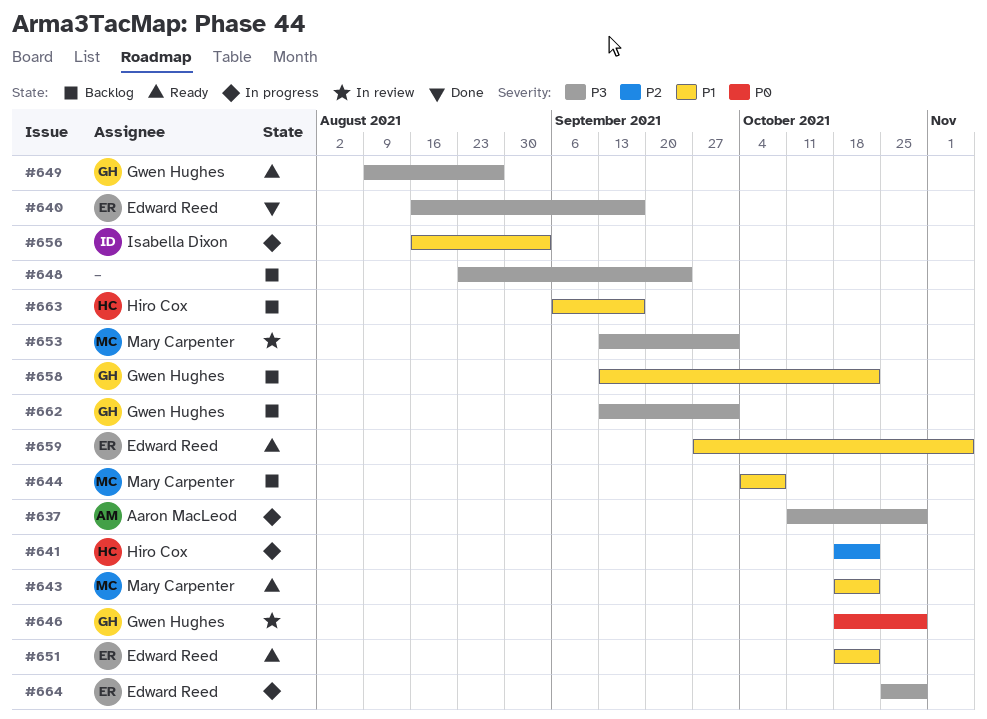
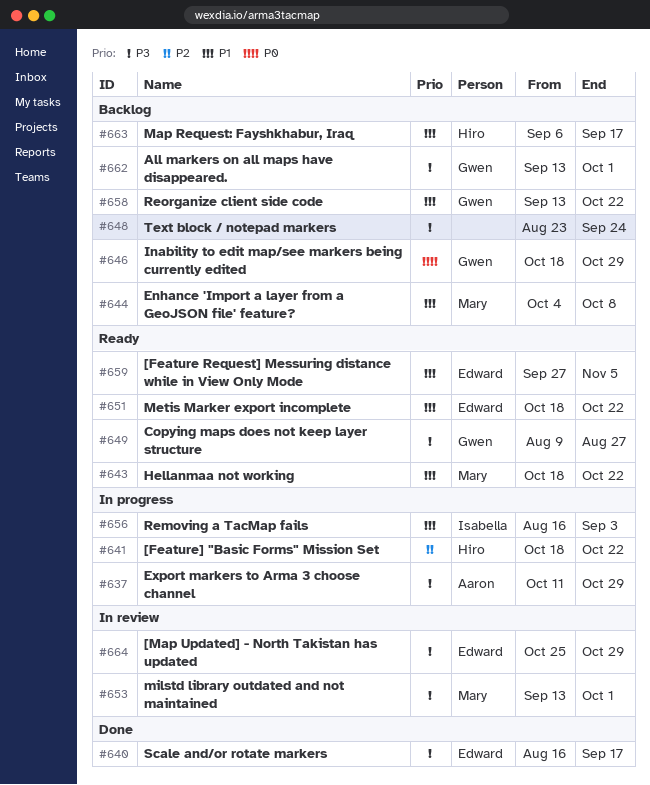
#646, status: In review -> Backlog
#664, status: In progress -> In review

